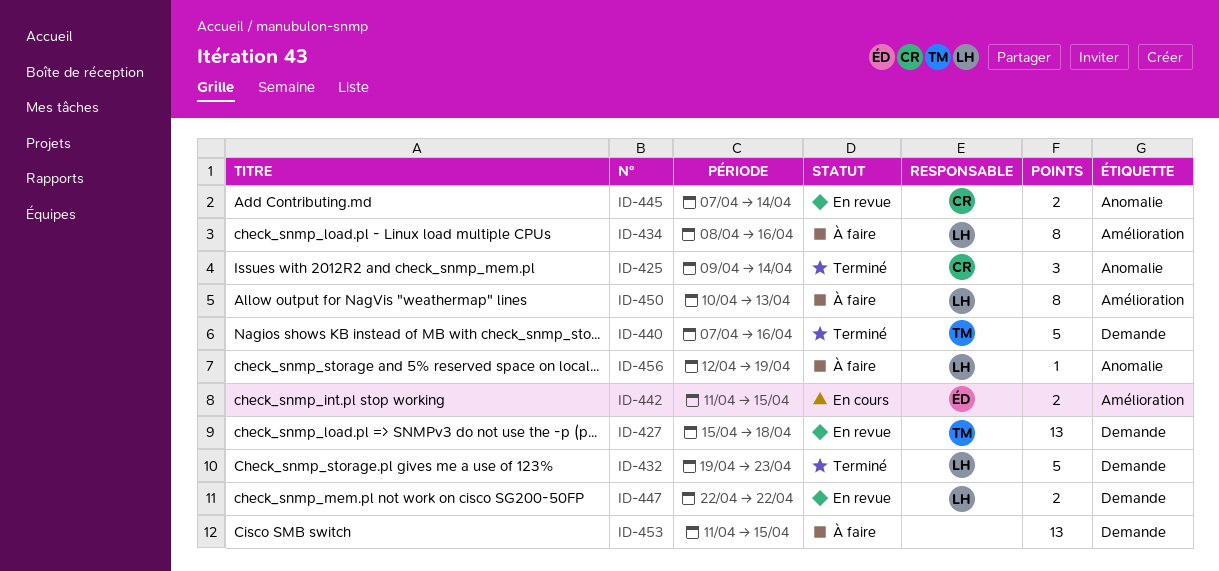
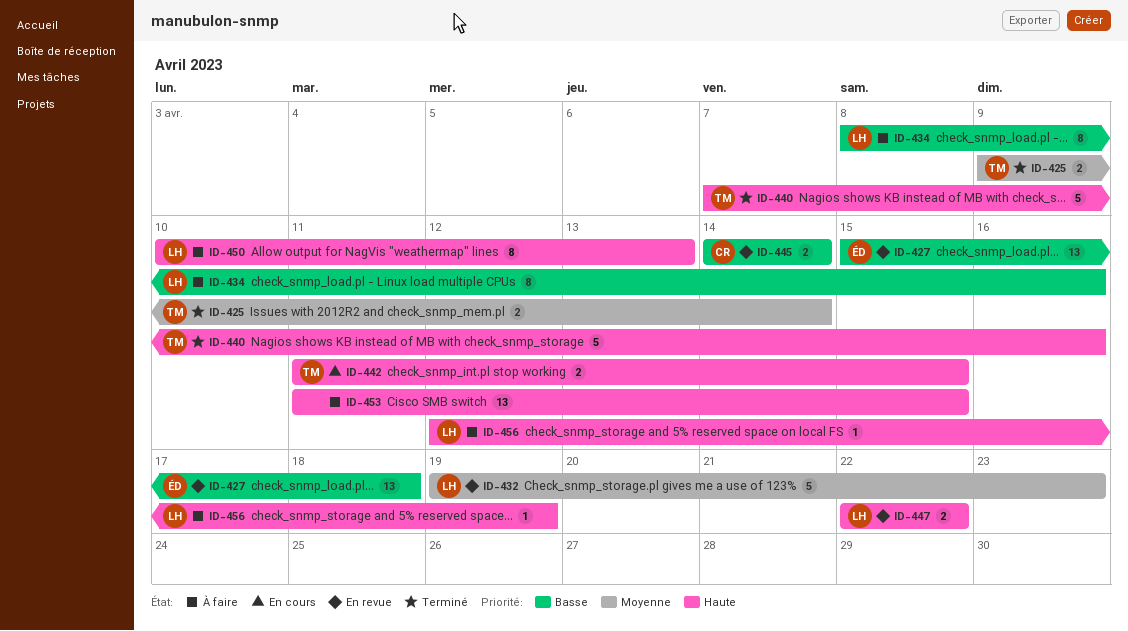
ID-425, owner: CR -> TM
ID-425, estimate: 3 -> 2
ID-427, owner: TM -> ÉD
ID-432, status: Terminé -> En revue
ID-442, owner: ÉD -> TM
ID-445, start: Apr 7 -> Apr 14

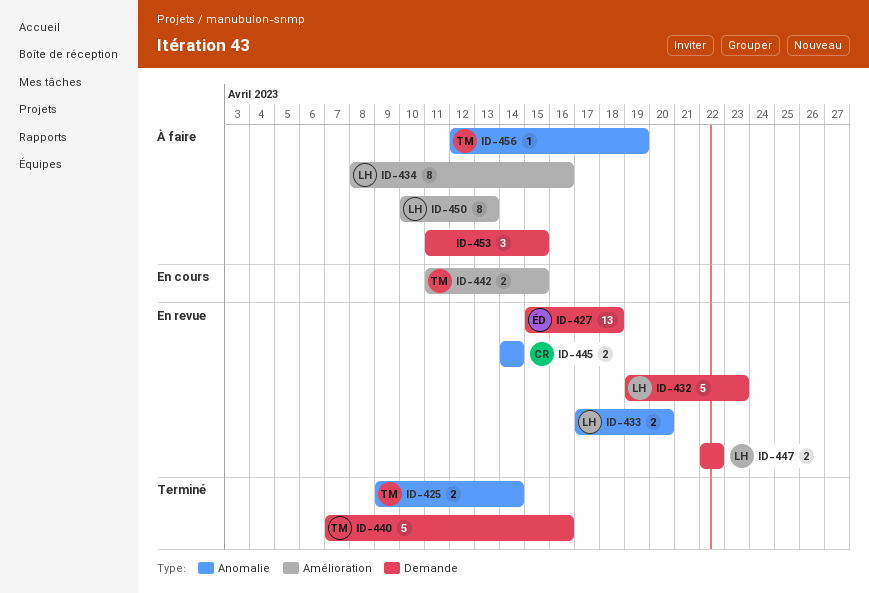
ID-433: none -> present
ID-453, estimate: 13 -> 3
ID-456, owner: LH -> TM

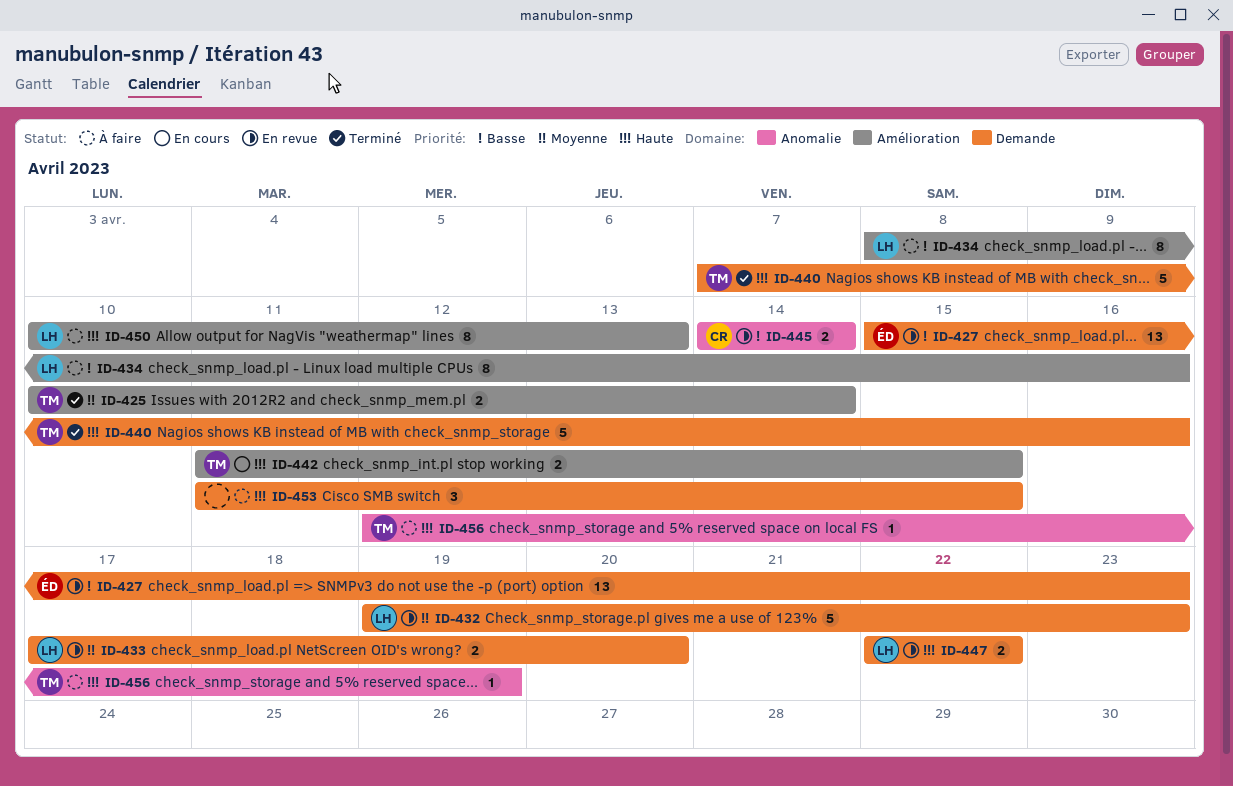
ID-425, label: Anomalie -> Amélioration
ID-425, start: Apr 9 -> Apr 10
ID-427, due: Apr 18 -> Apr 23
ID-433, label: Anomalie -> Demande

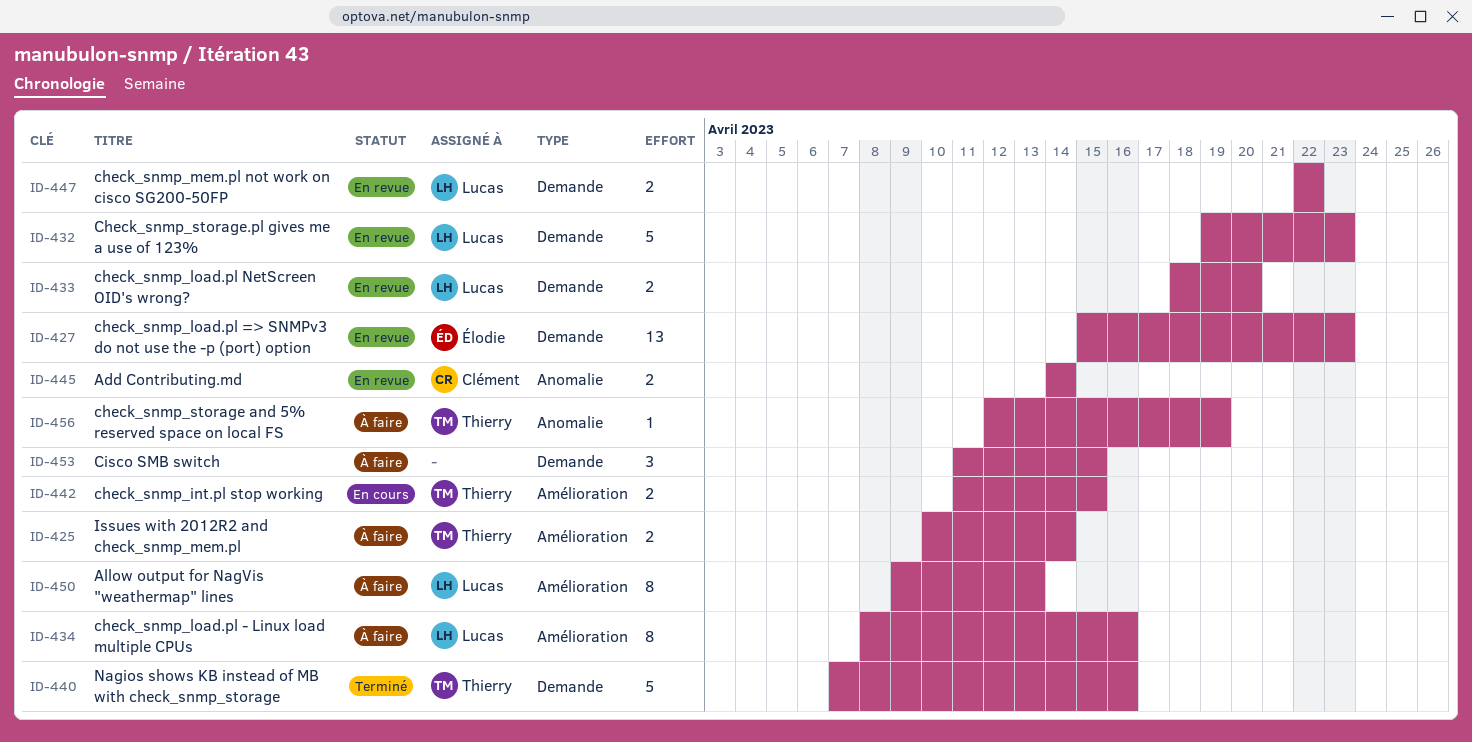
ID-425, status: Terminé -> À faire
ID-433, start: Apr 17 -> Apr 18
ID-450, start: Apr 10 -> Apr 9

